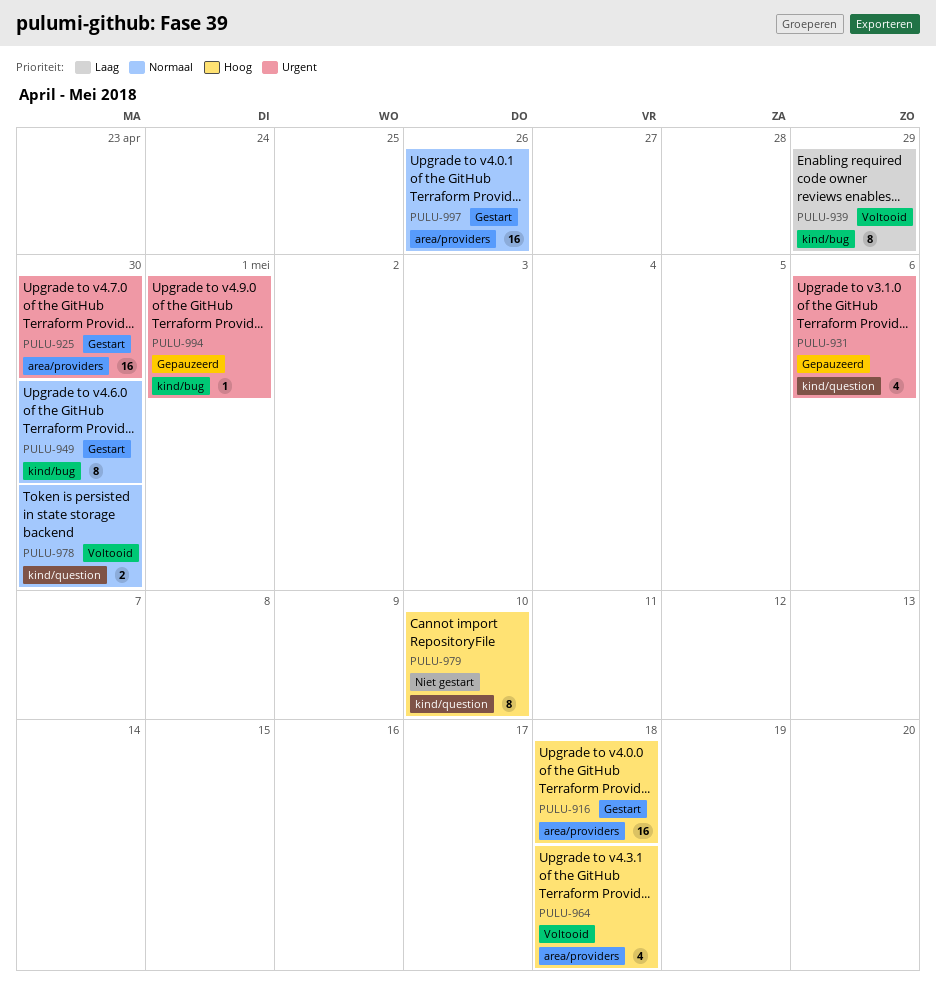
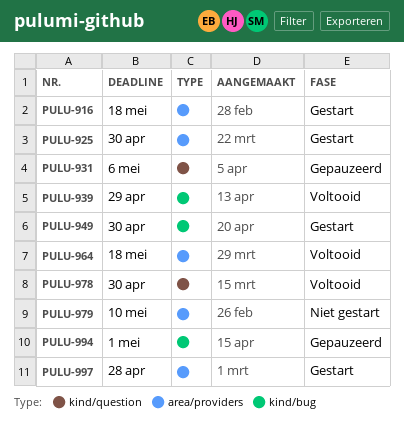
PULU-979, label: kind/question -> area/providers
PULU-997, due: Apr 26 -> Apr 28

